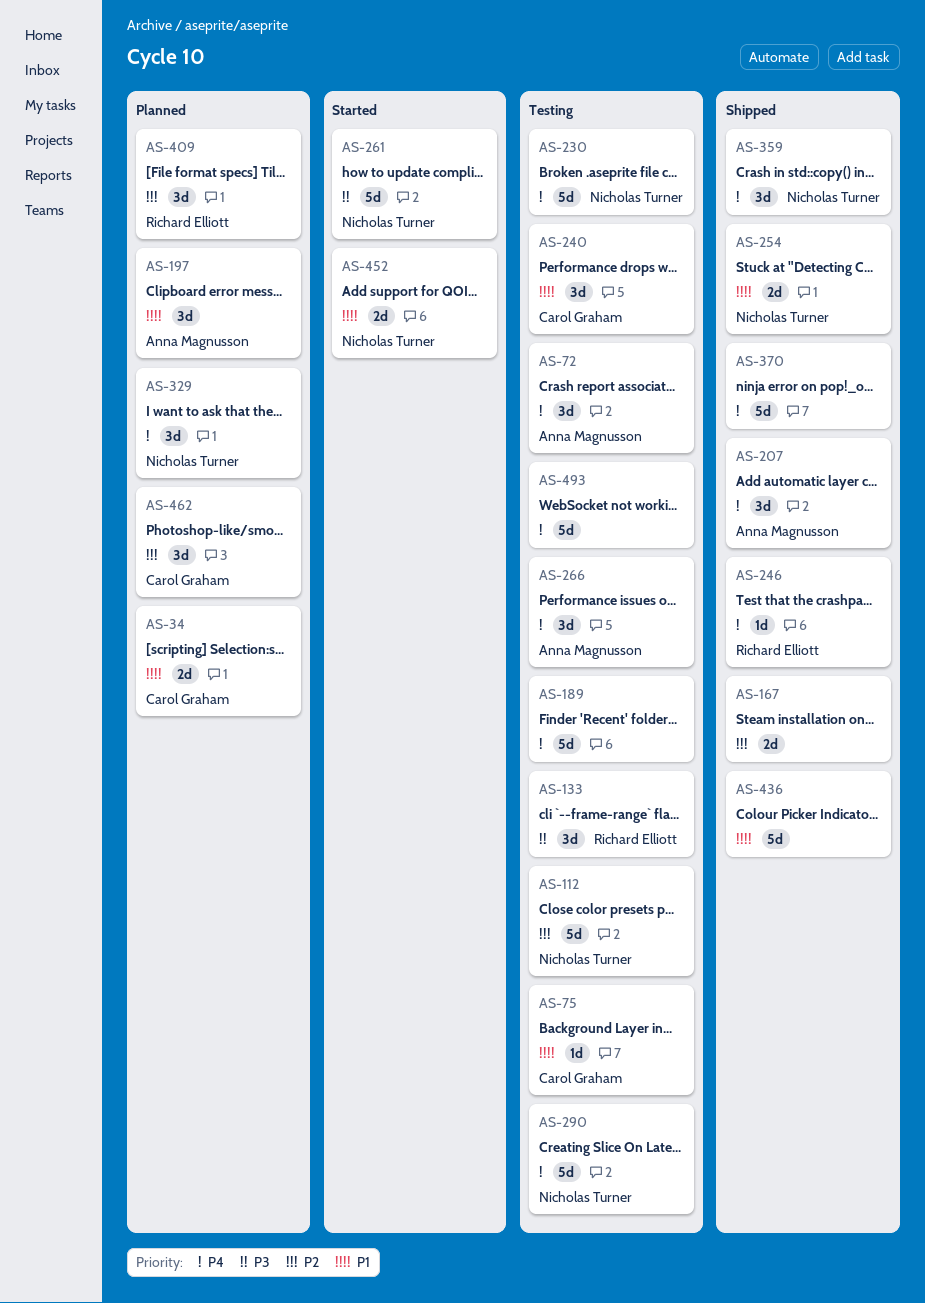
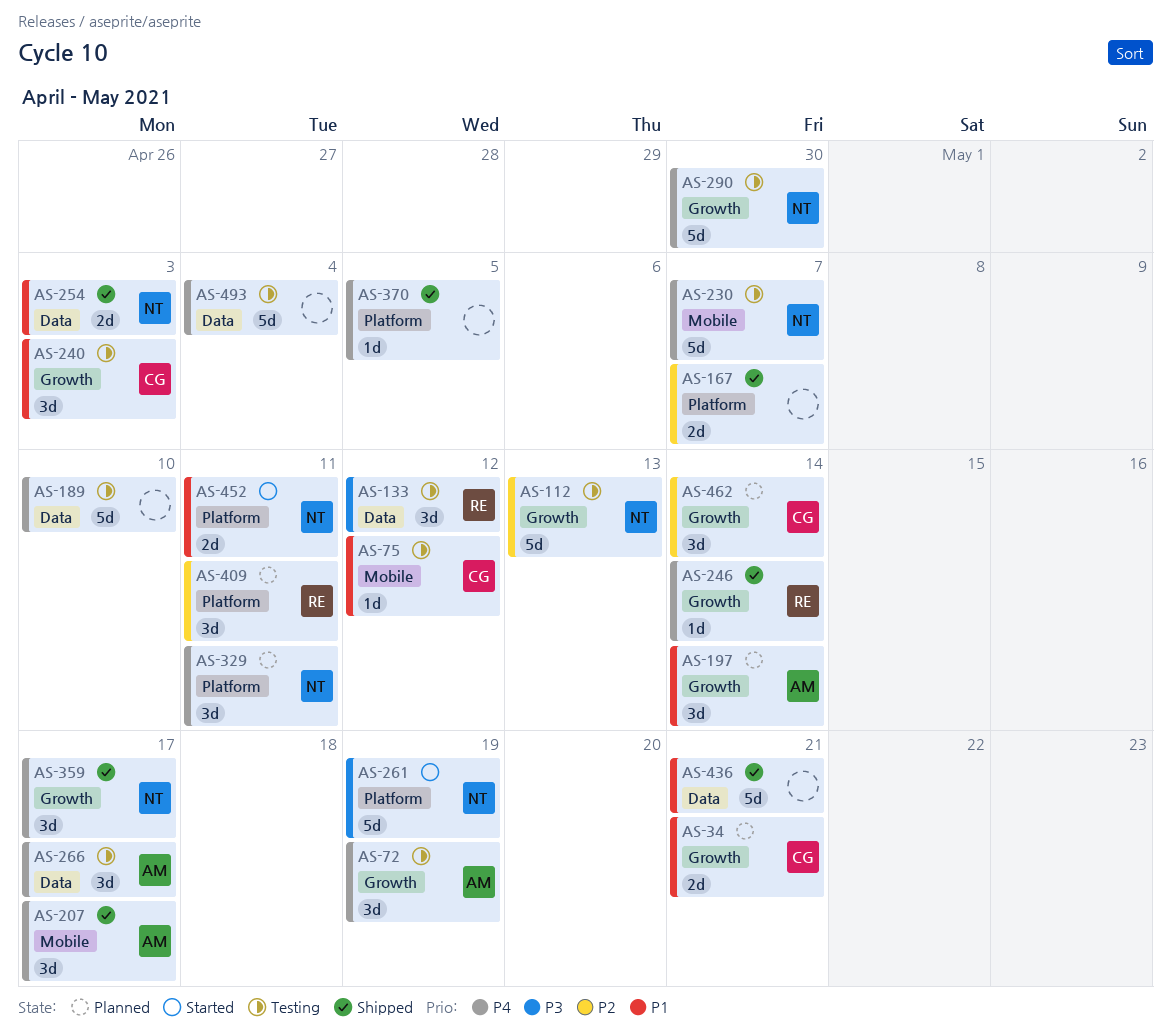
AS-370, estimate: 5d -> 1d

